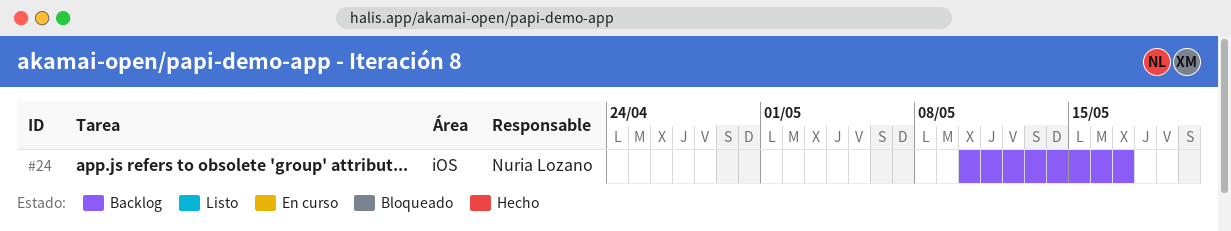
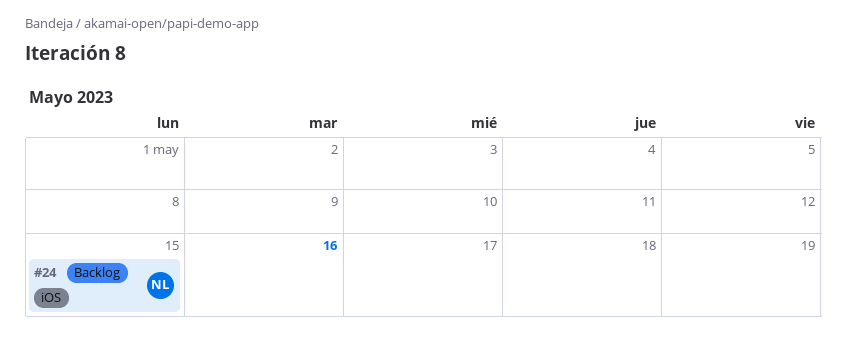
#24, due: May 17 -> May 15

